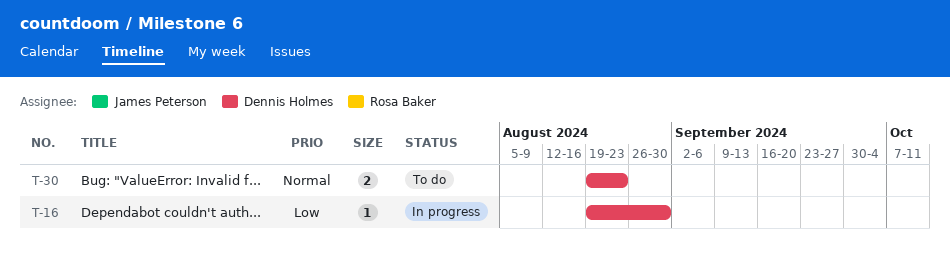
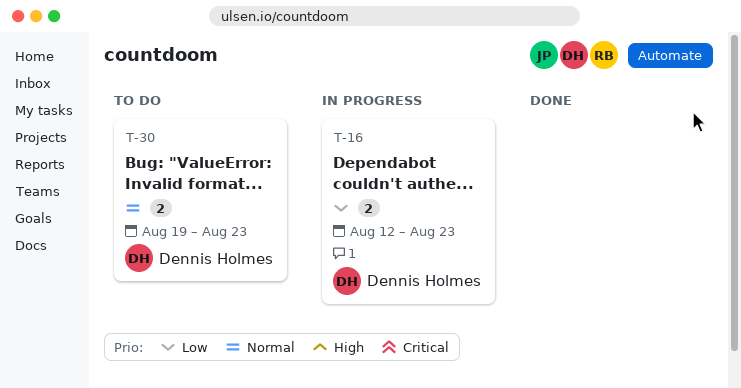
T-16, estimate: 1 -> 2
T-16, start: Aug 19 -> Aug 12
T-16, due: Aug 30 -> Aug 23

